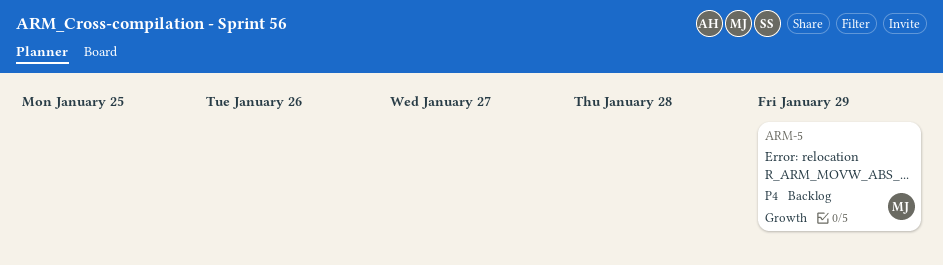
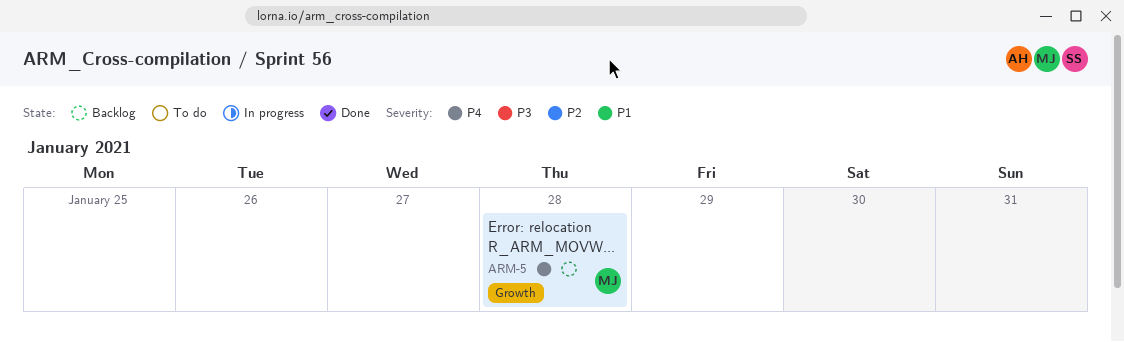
ARM-5, due: Jan 29 -> Jan 28

